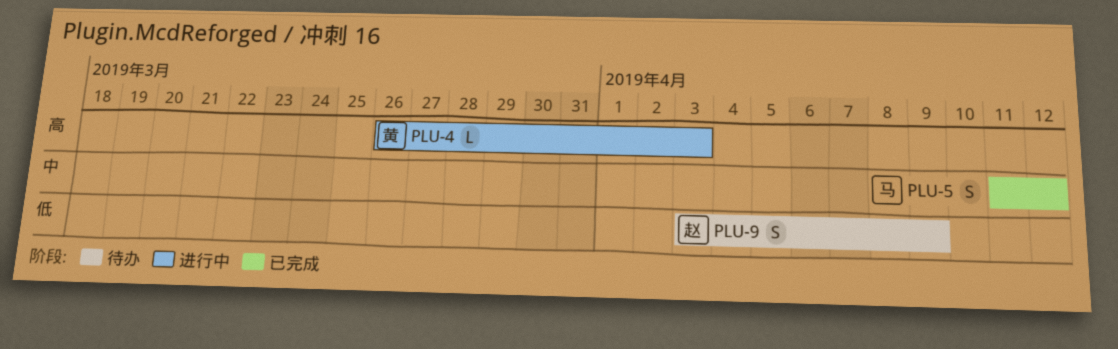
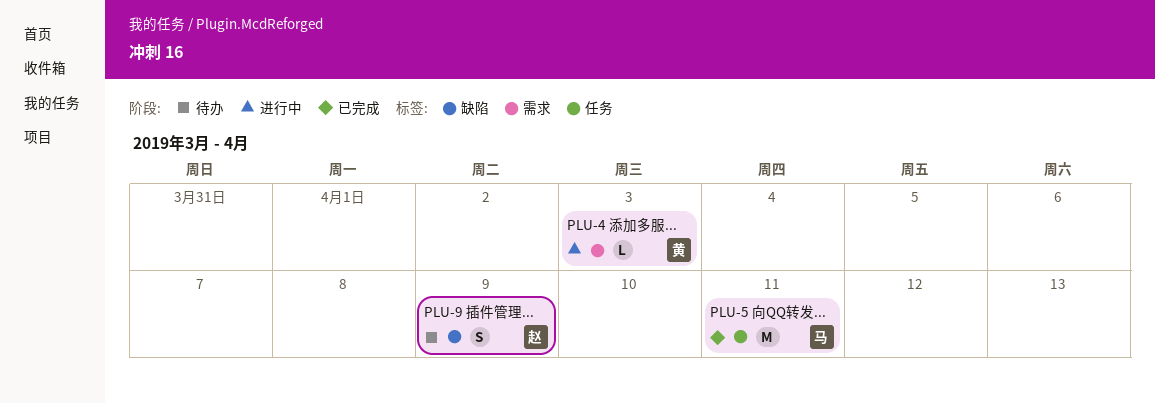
PLU-5, estimate: S -> M
PLU-5, due: Apr 12 -> Apr 11

